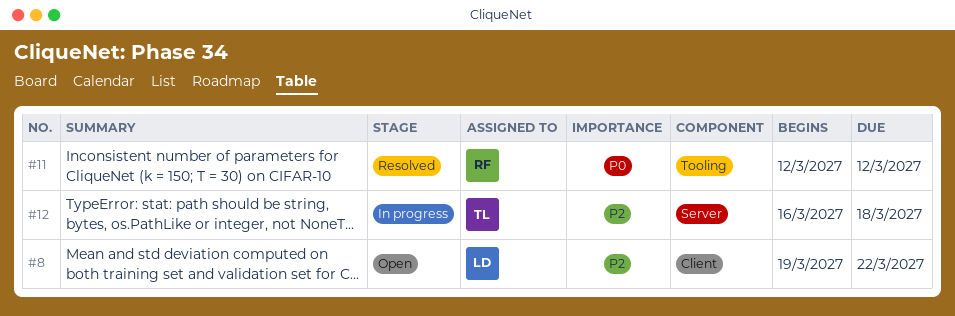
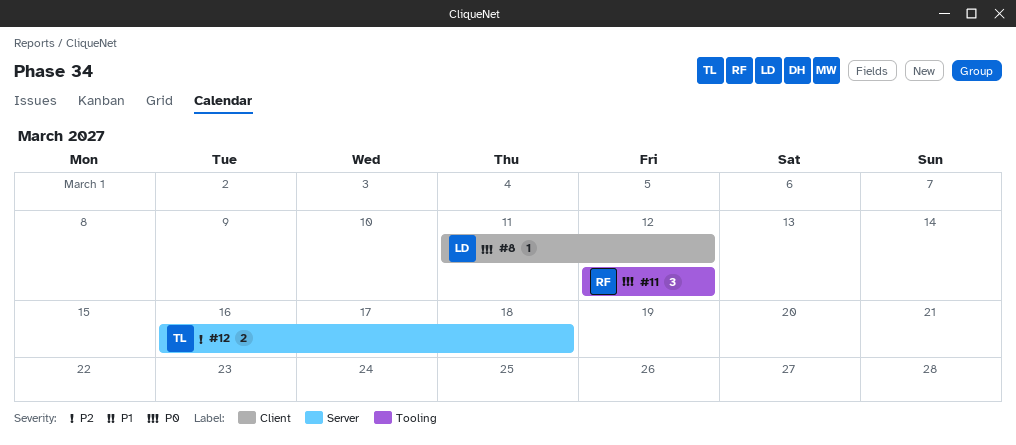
#8, priority: P2 -> P0
#8, start: Mar 19 -> Mar 11
#8, due: Mar 22 -> Mar 12

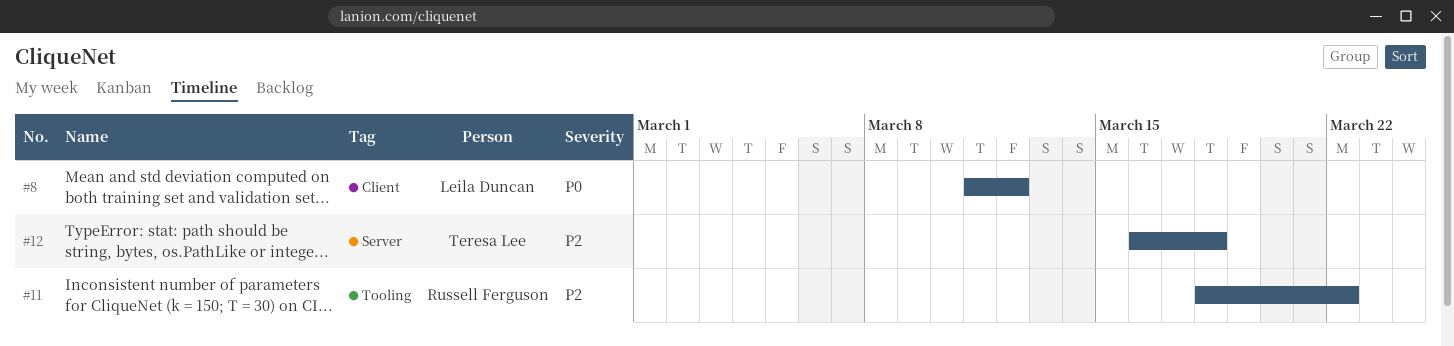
#11, priority: P0 -> P2
#11, start: Mar 12 -> Mar 18
#11, due: Mar 12 -> Mar 22

